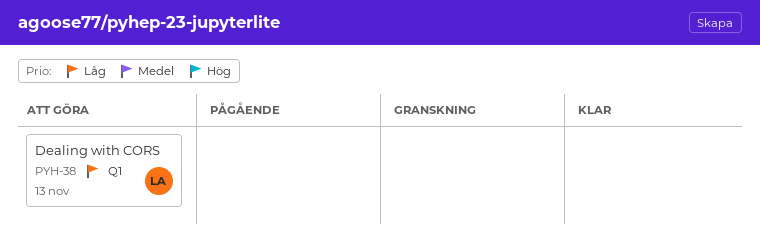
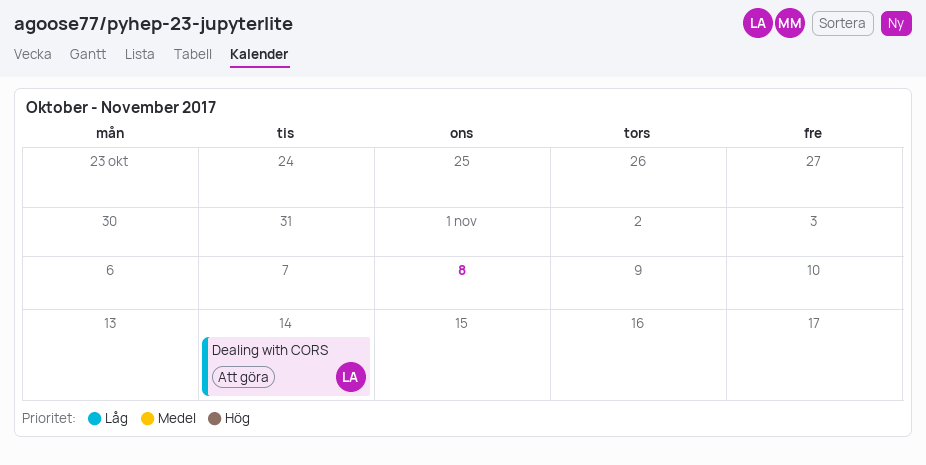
Dealing with CORS, due: Nov 13 -> Nov 14

